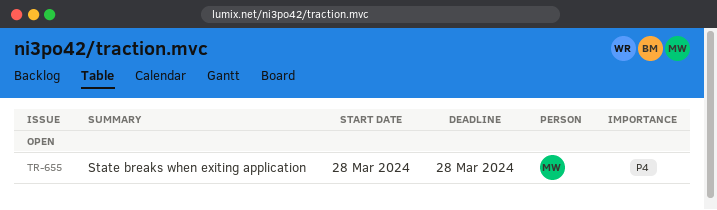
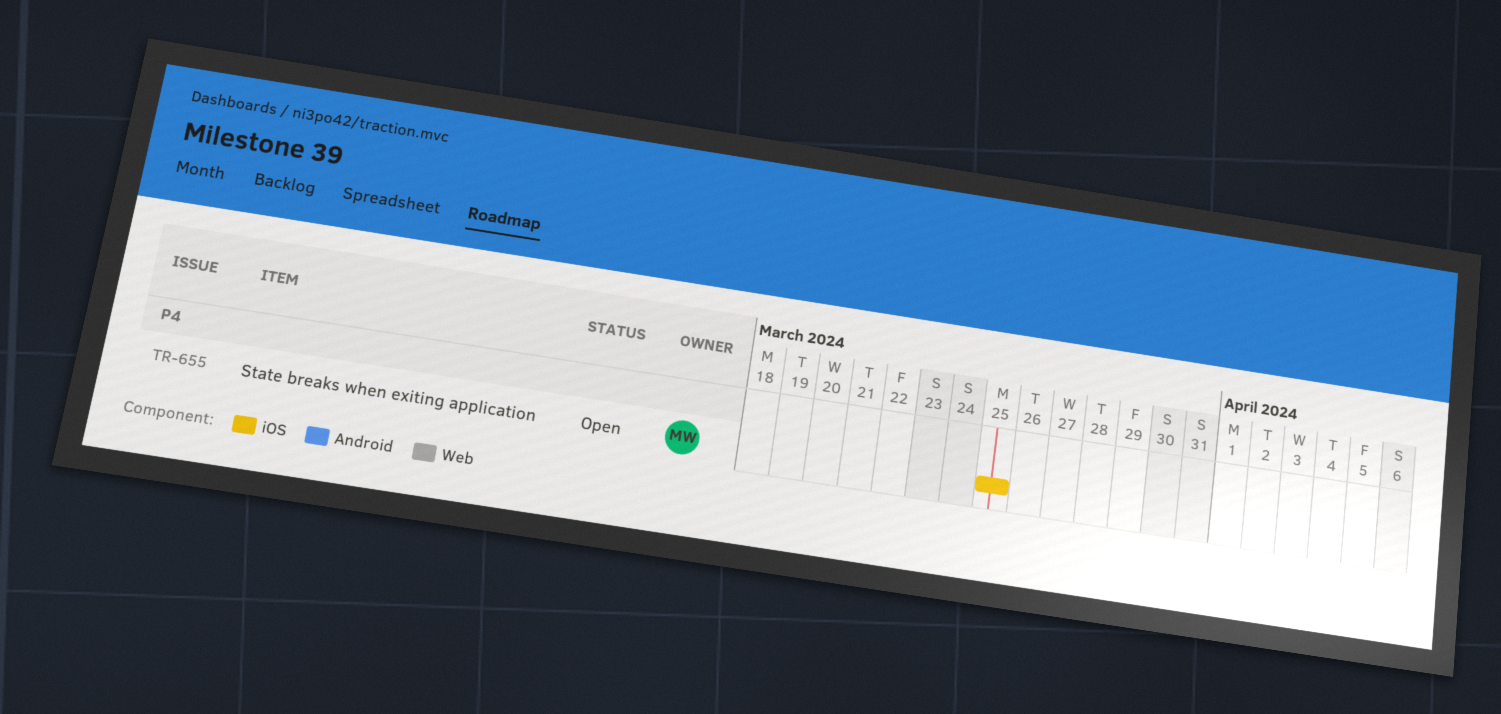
TR-655, start: Mar 28 -> Mar 25
TR-655, due: Mar 28 -> Mar 25

